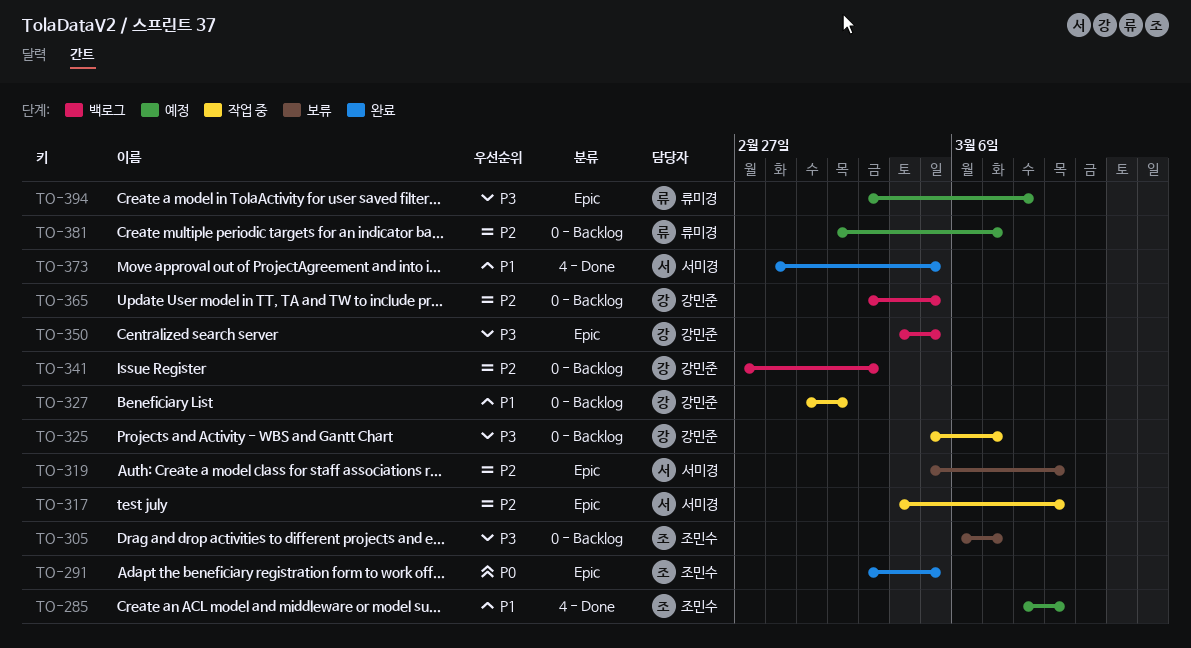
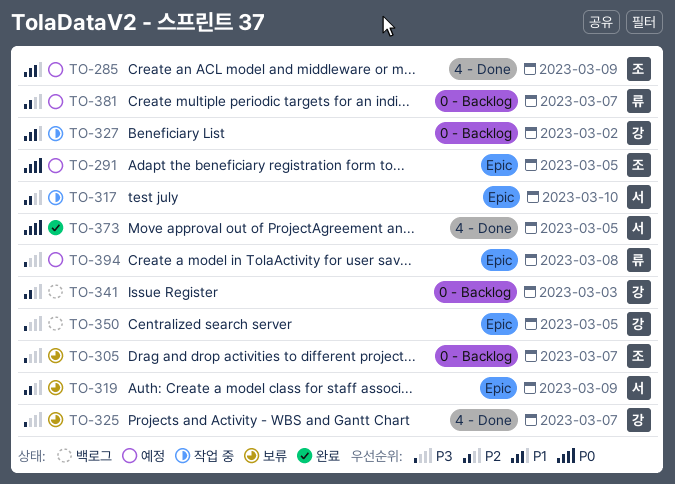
TO-291, status: 완료 -> 예정
TO-317, due: Mar 9 -> Mar 10
TO-325, status: 작업 중 -> 보류
TO-325, label: 0 - Backlog -> 4 - Done
TO-365: present -> none
TO-373, priority: P1 -> P0

